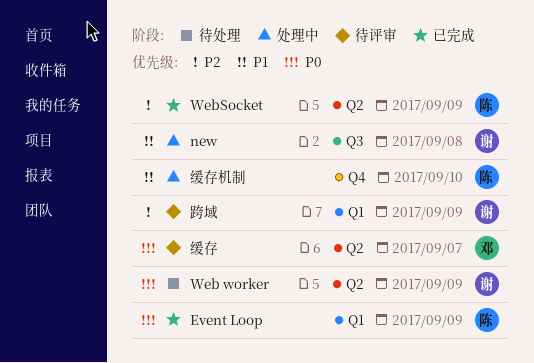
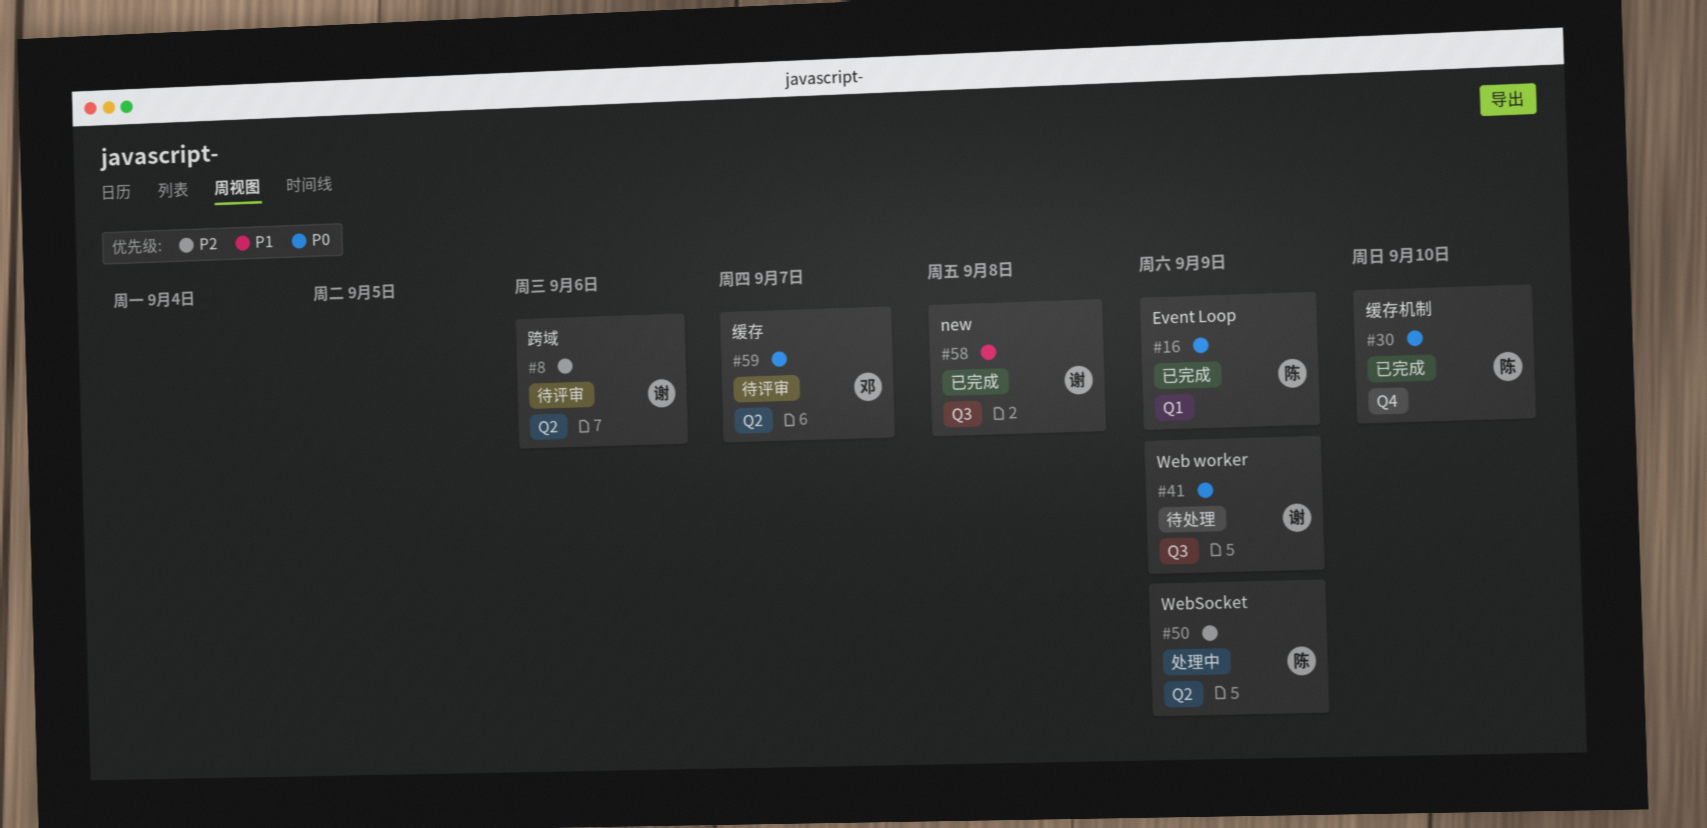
new, status: 处理中 -> 已完成
Web worker, label: Q2 -> Q3
WebSocket, status: 已完成 -> 处理中
缓存机制, status: 处理中 -> 已完成
缓存机制, priority: P1 -> P0
跨域, label: Q1 -> Q2
跨域, due: Sep 9 -> Sep 6

